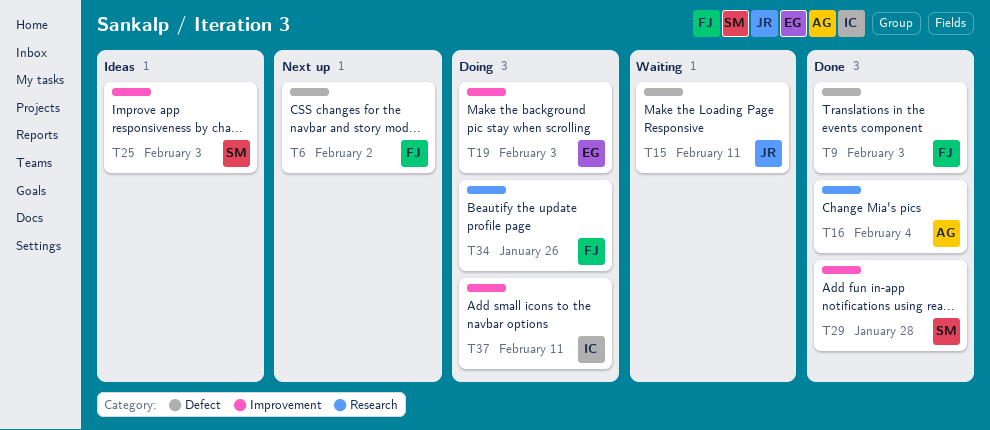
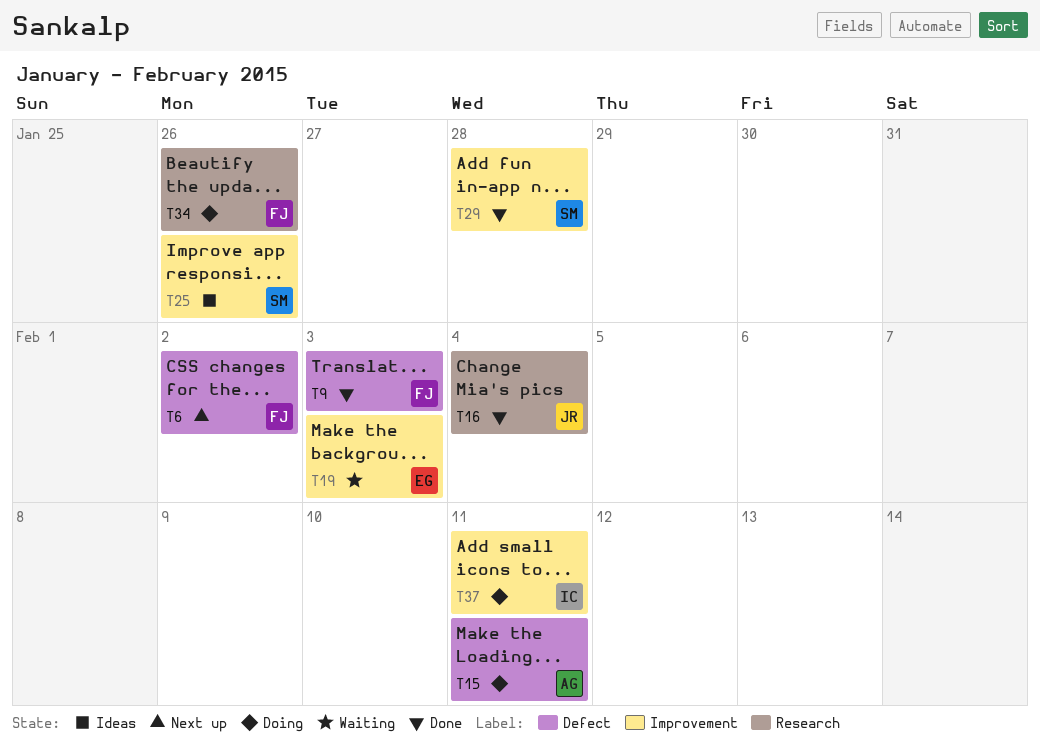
T15, status: Waiting -> Doing
T15, owner: JR -> AG
T16, owner: AG -> JR
T19, status: Doing -> Waiting
T25, due: Feb 3 -> Jan 26

